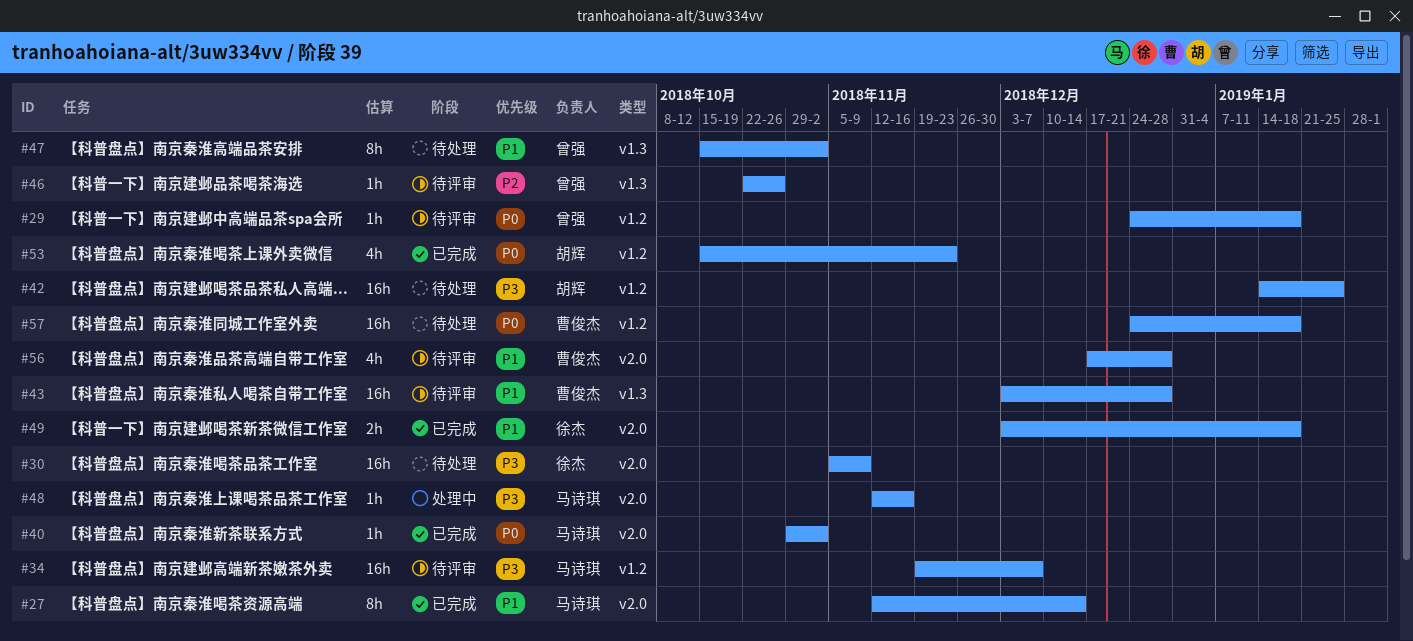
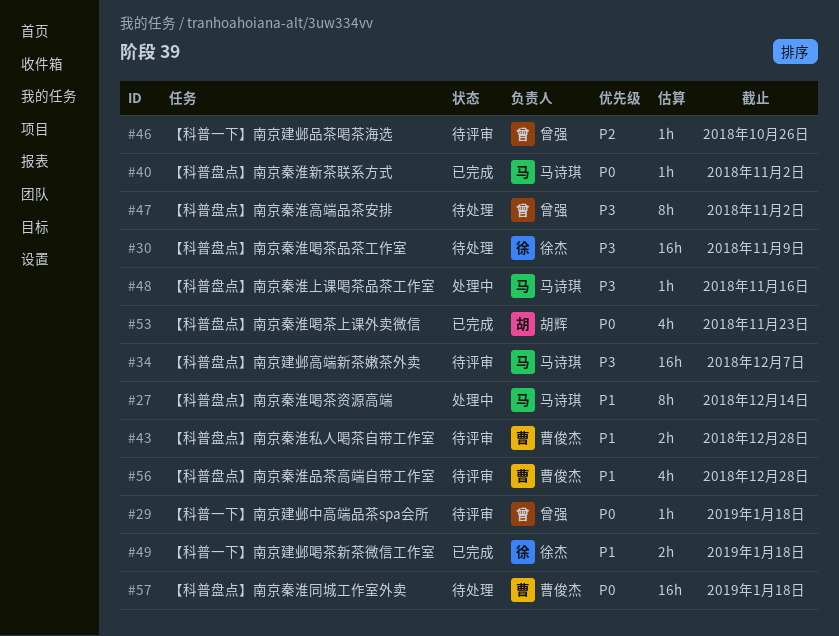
#27, status: 已完成 -> 处理中
#42: present -> none
#43, estimate: 16h -> 2h
#47, priority: P1 -> P3

